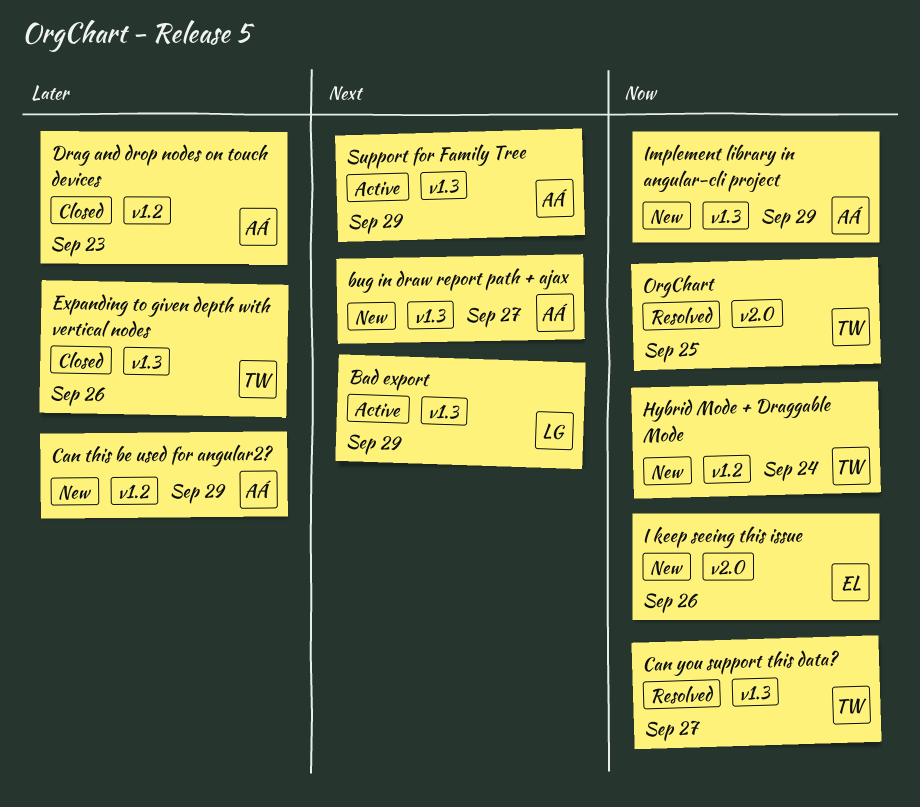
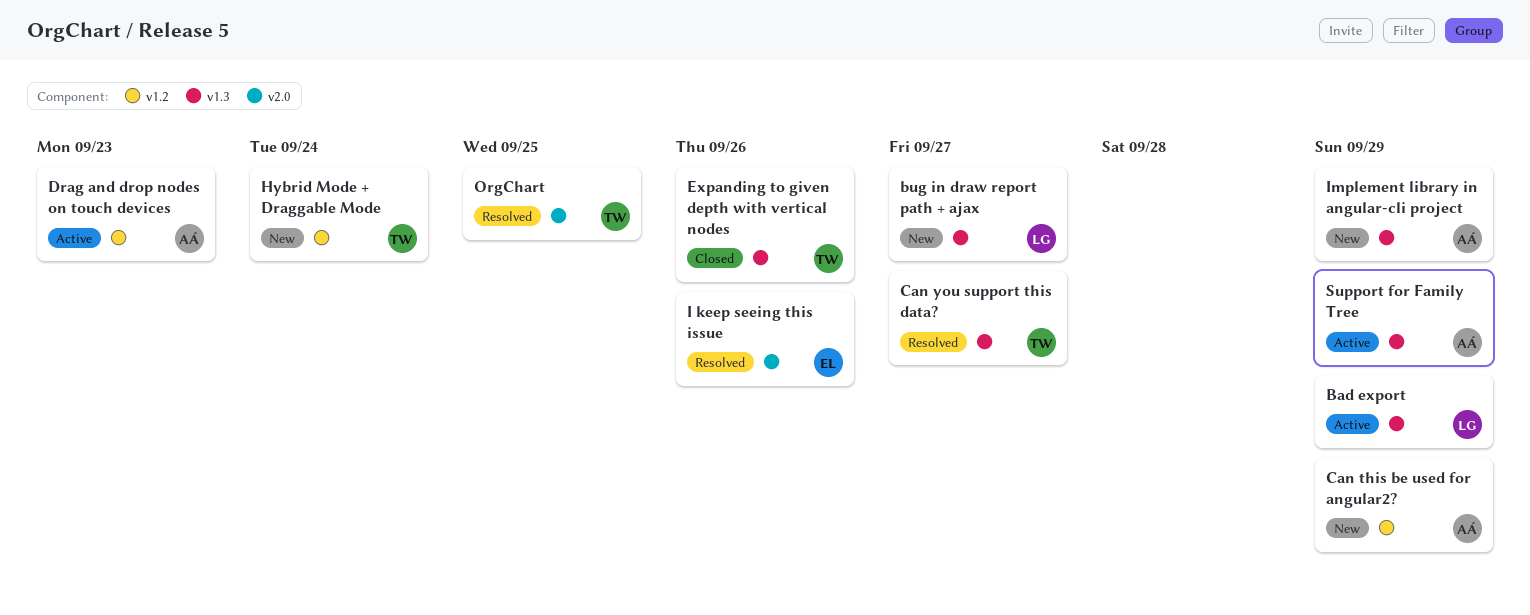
bug in draw report path + ajax, owner: AÁ -> LG
Drag and drop nodes on touch devices, status: Closed -> Active
I keep seeing this issue, status: New -> Resolved

